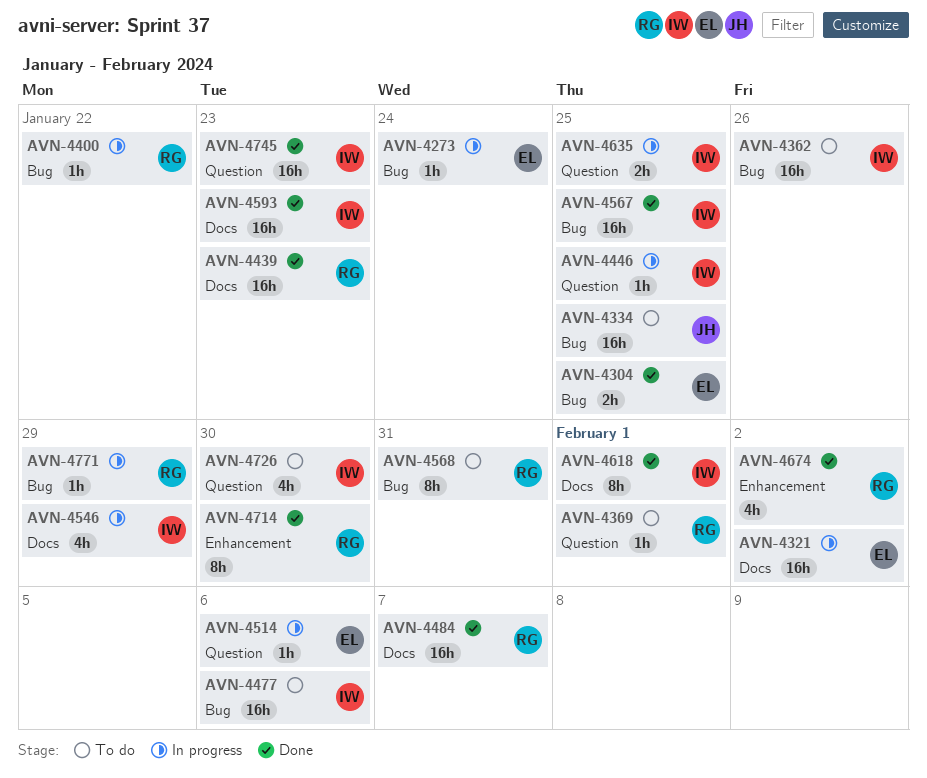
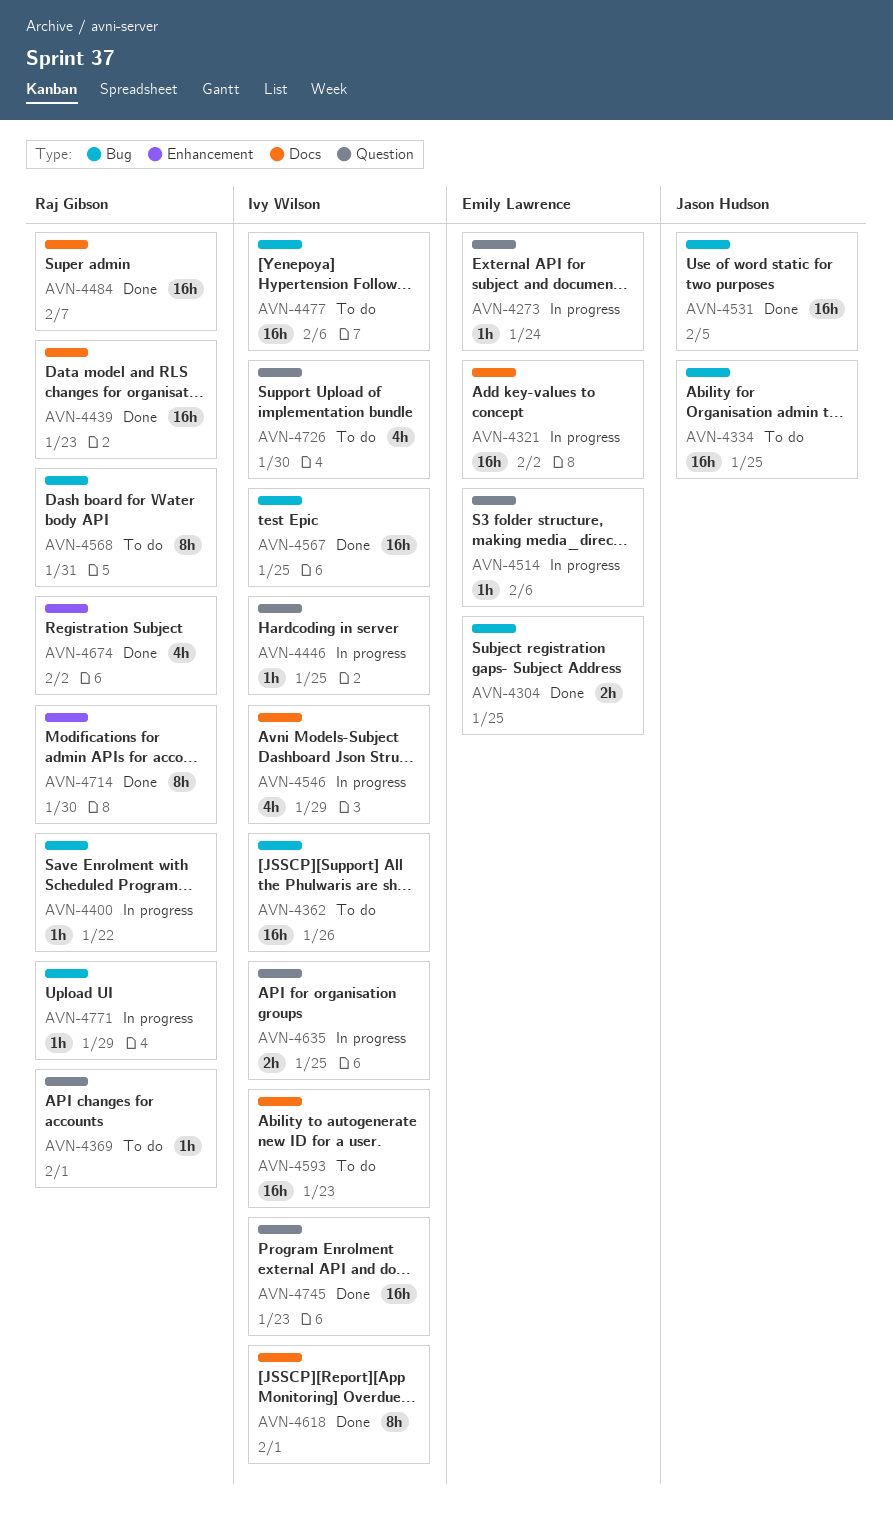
AVN-4273, label: Bug -> Question
AVN-4531: none -> present
AVN-4593, status: Done -> To do

